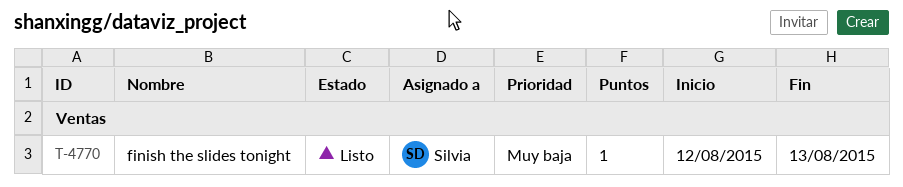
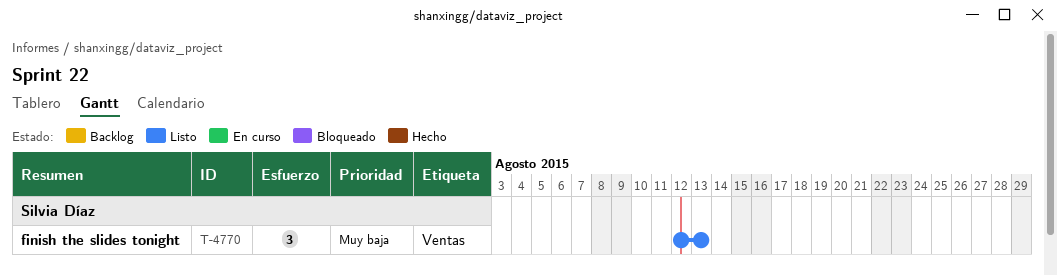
T-4770, estimate: 1 -> 3

